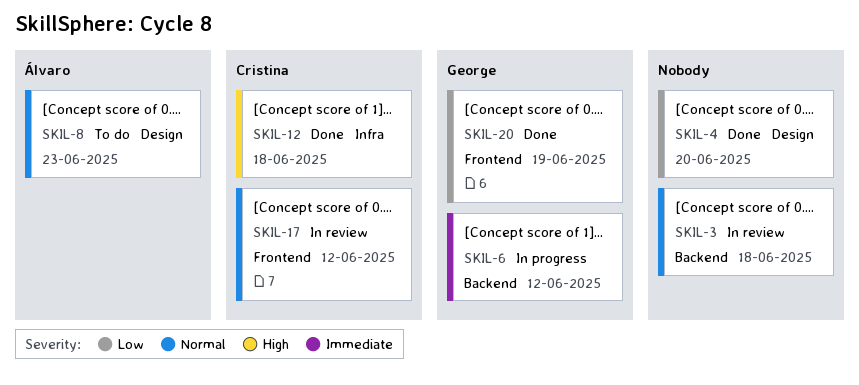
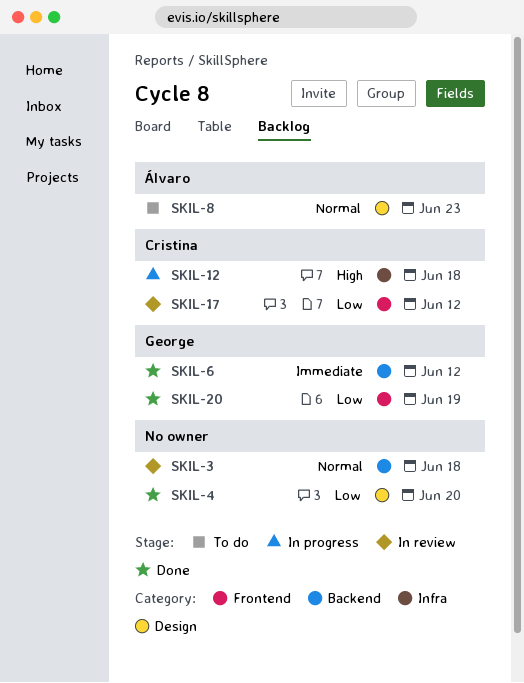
SKIL-6, status: In progress -> Done
SKIL-12, status: Done -> In progress
SKIL-17, priority: Normal -> Low

